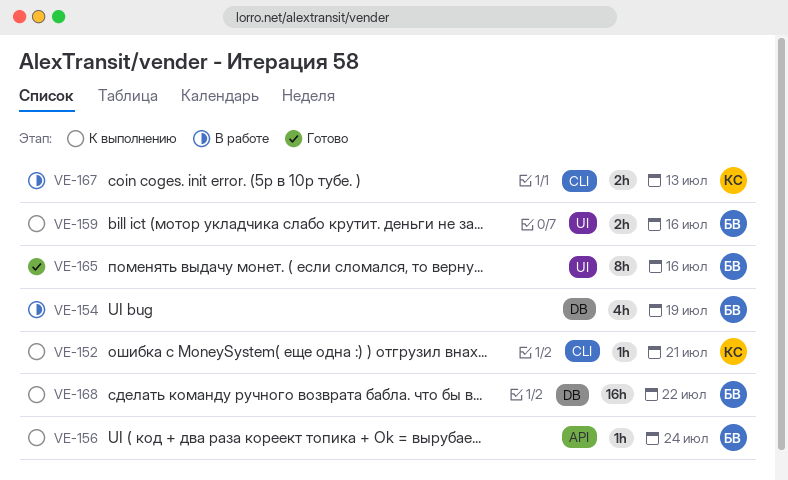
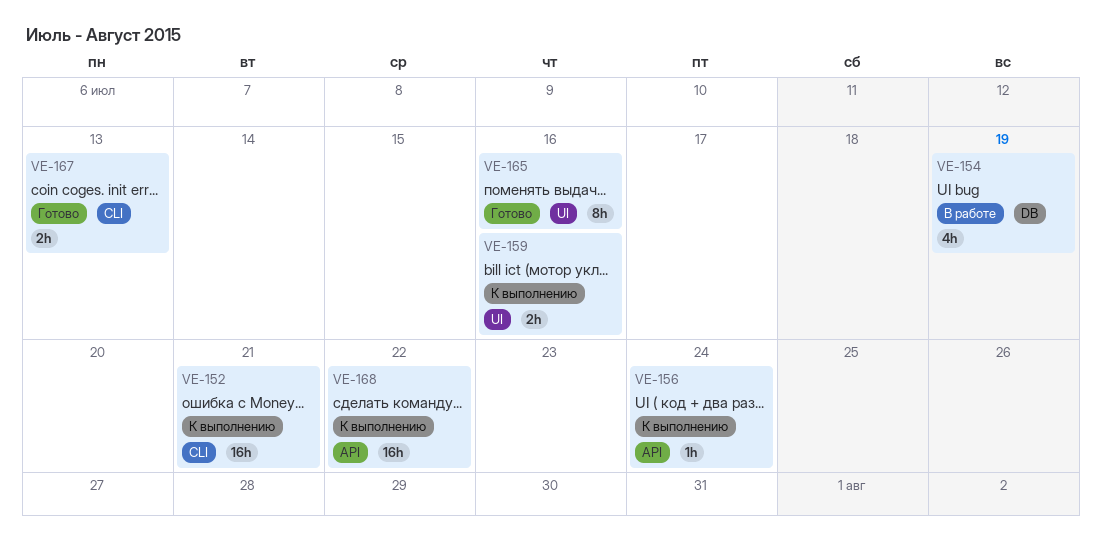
VE-152, estimate: 1h -> 16h
VE-167, status: В работе -> Готово
VE-168, label: DB -> API

